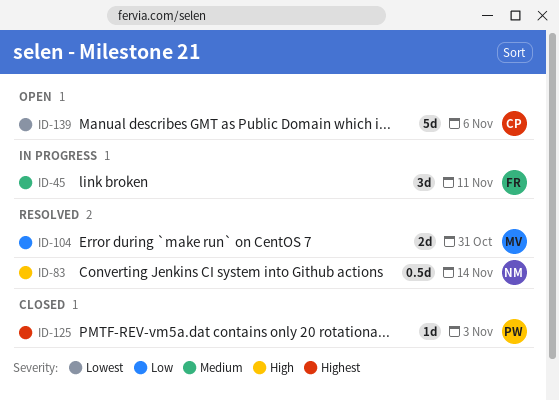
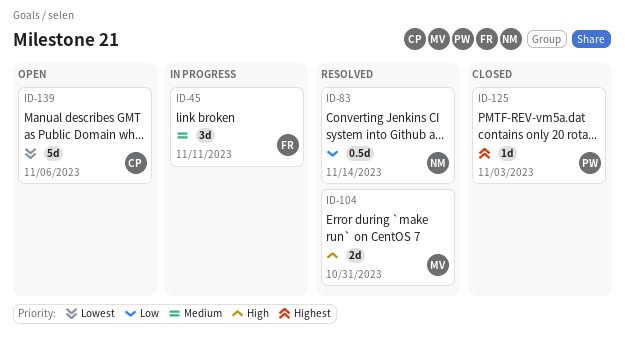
ID-83, priority: High -> Low
ID-104, priority: Low -> High

